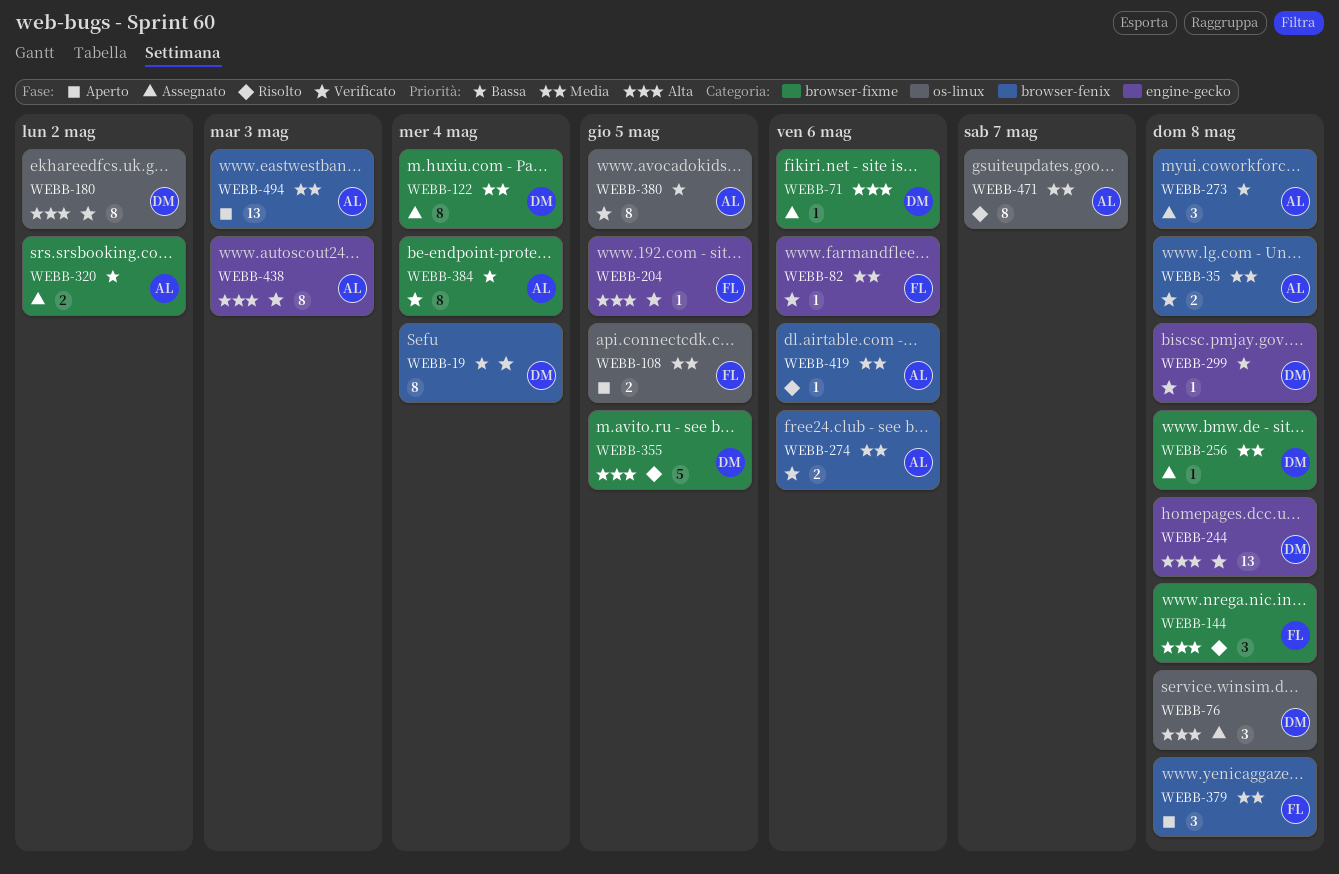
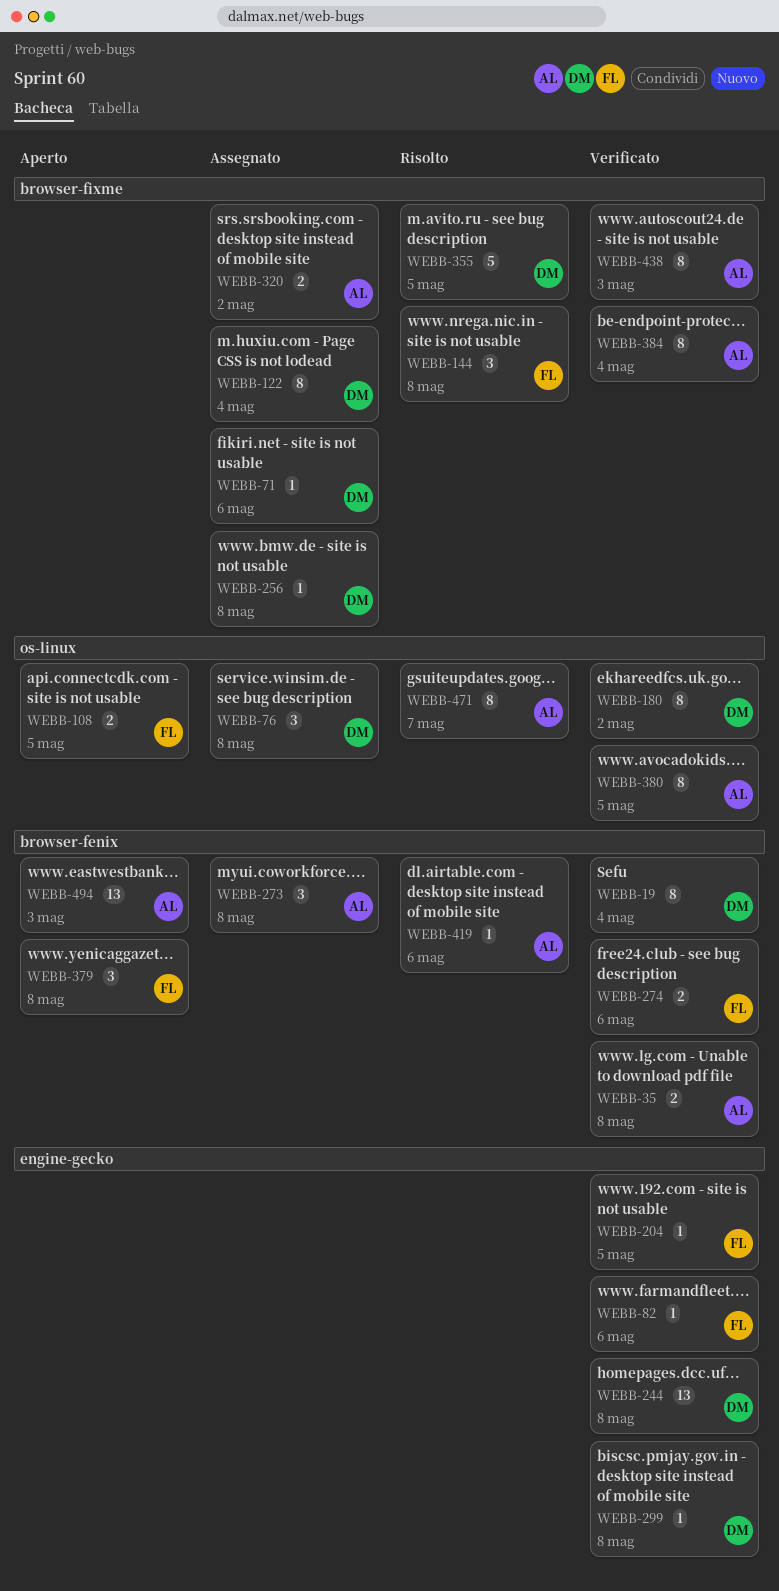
WEBB-274, owner: AL -> FL
WEBB-438, label: engine-gecko -> browser-fixme

